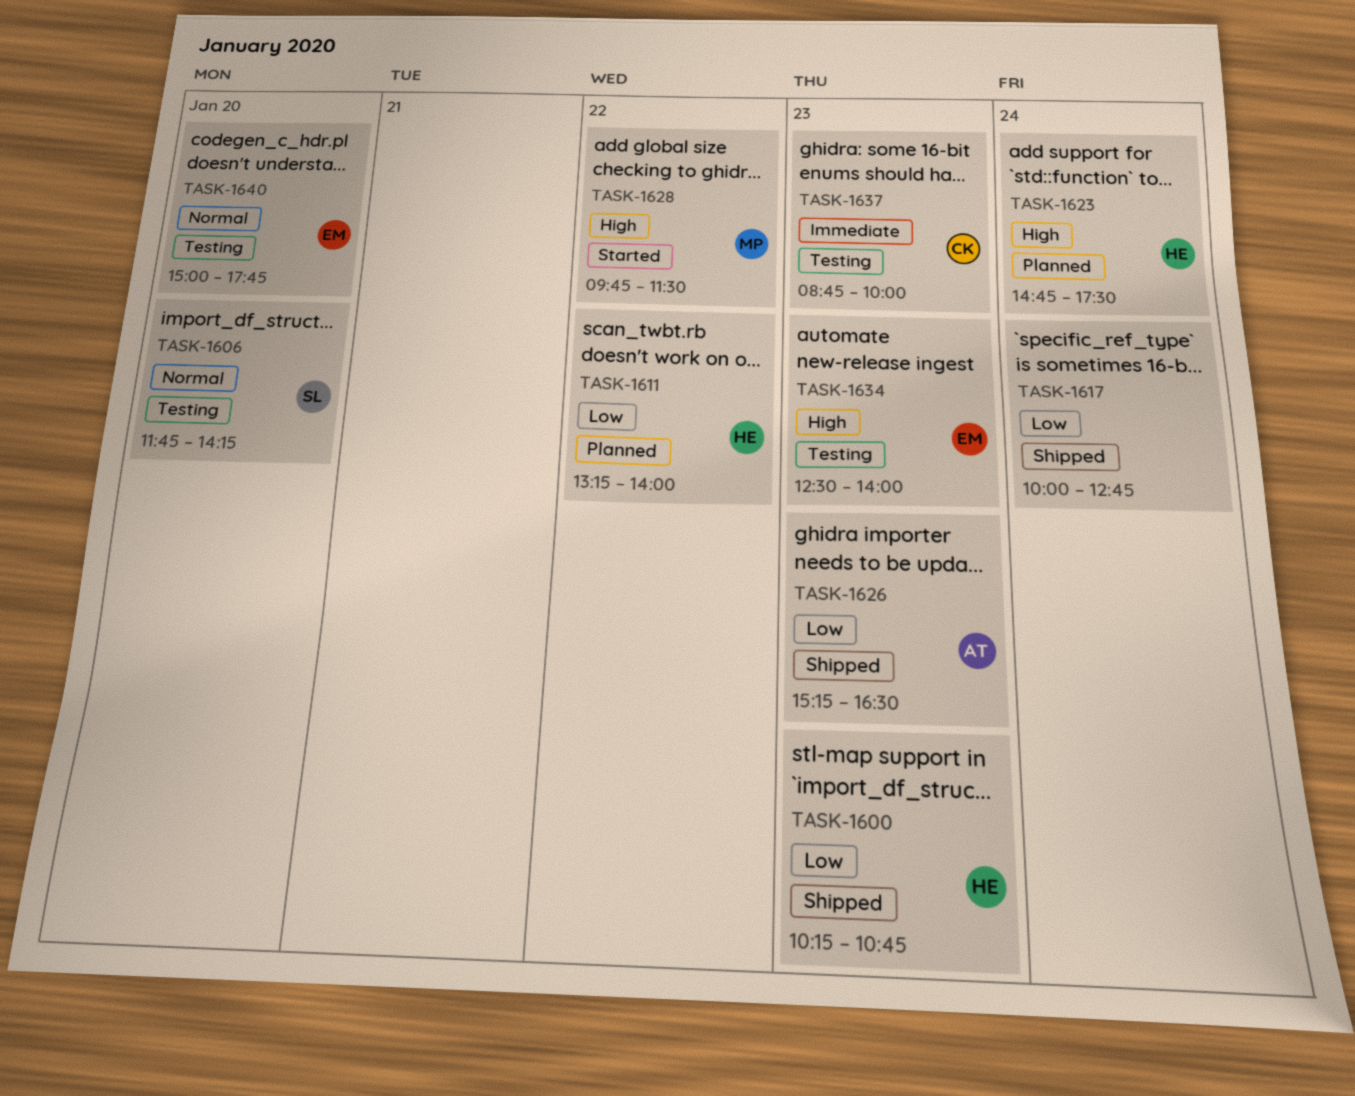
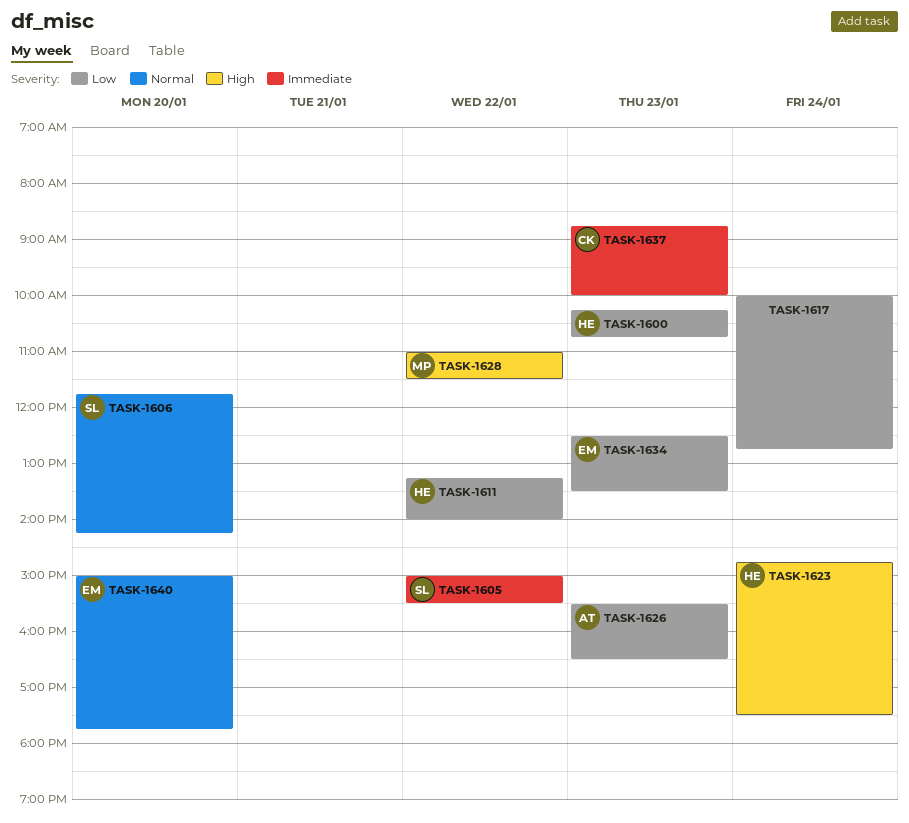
TASK-1605: none -> present
TASK-1626, begins: 15:15 -> 15:30
TASK-1628, begins: 09:45 -> 11:00
TASK-1634, priority: High -> Low
TASK-1634, ends: 14:00 -> 13:30

